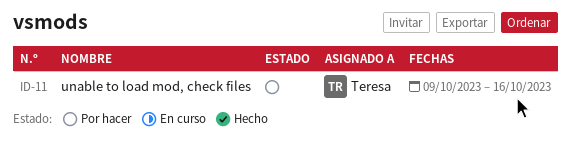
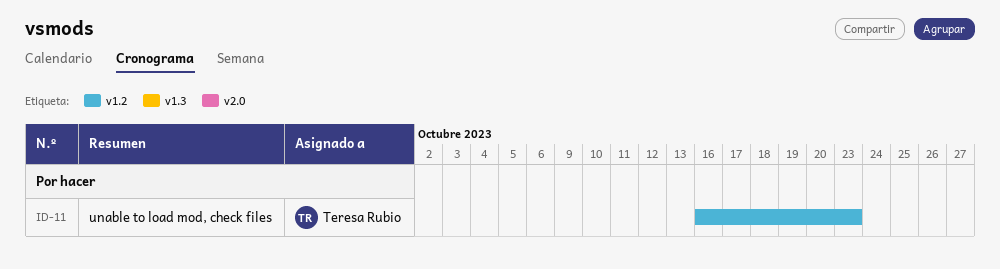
ID-11, start: Oct 9 -> Oct 16
ID-11, due: Oct 16 -> Oct 23

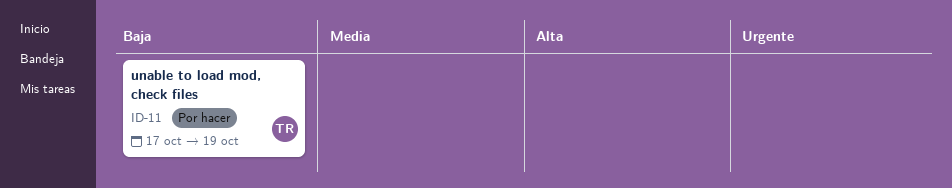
ID-11, start: Oct 16 -> Oct 17
ID-11, due: Oct 23 -> Oct 19

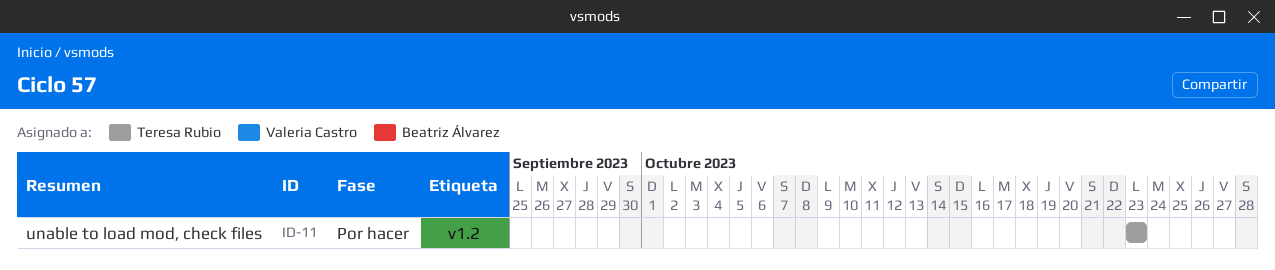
ID-11, start: Oct 17 -> Oct 23
ID-11, due: Oct 19 -> Oct 23

